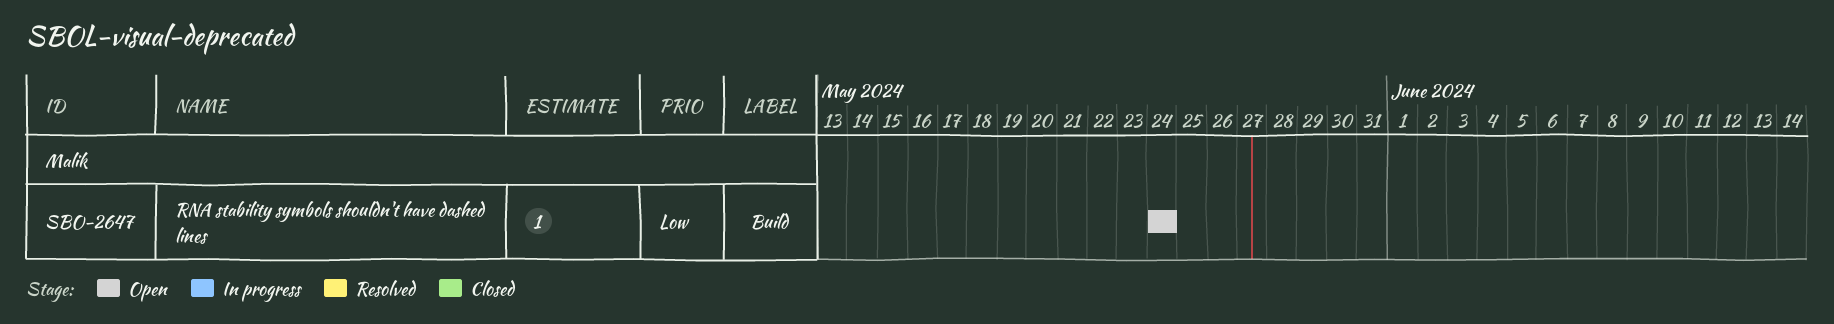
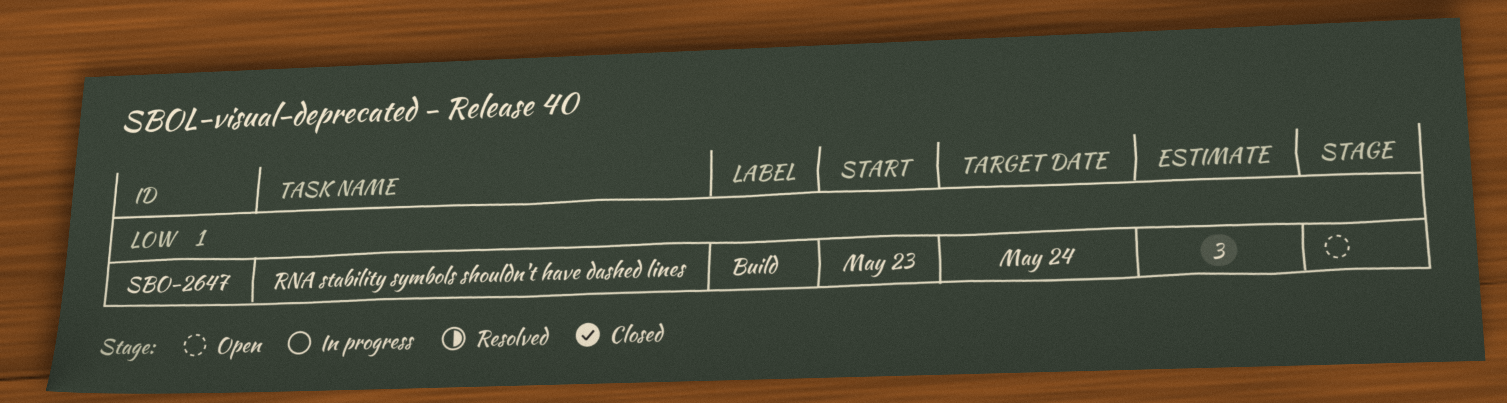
SBO-2647, estimate: 1 -> 3
SBO-2647, start: May 24 -> May 23

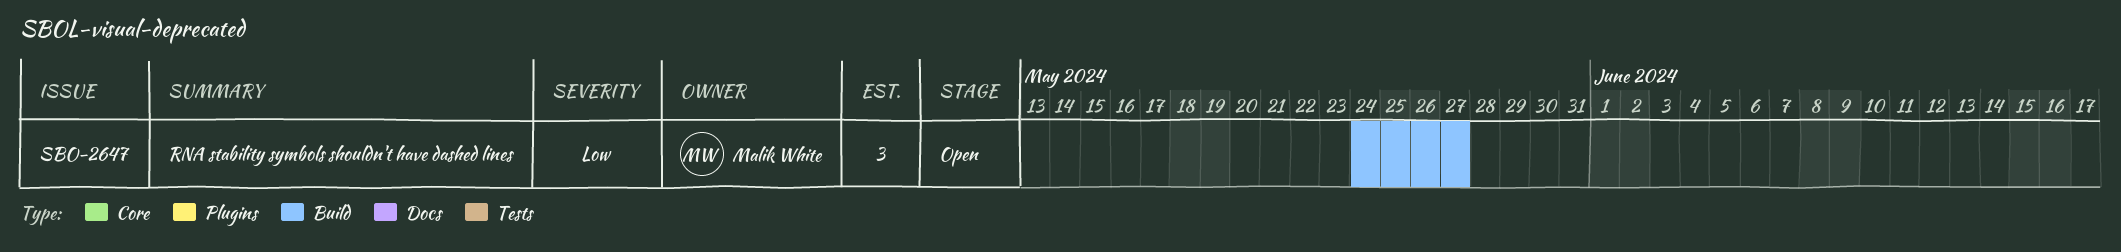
SBO-2647, start: May 23 -> May 24
SBO-2647, due: May 24 -> May 27

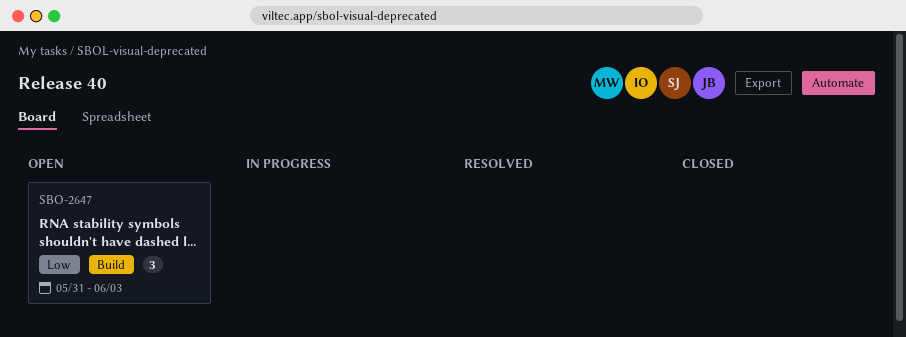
SBO-2647, start: May 24 -> May 31
SBO-2647, due: May 27 -> Jun 3

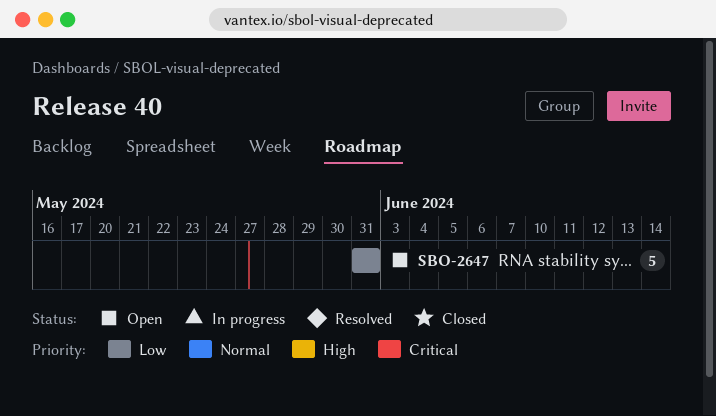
SBO-2647, estimate: 3 -> 5
SBO-2647, due: Jun 3 -> May 31

